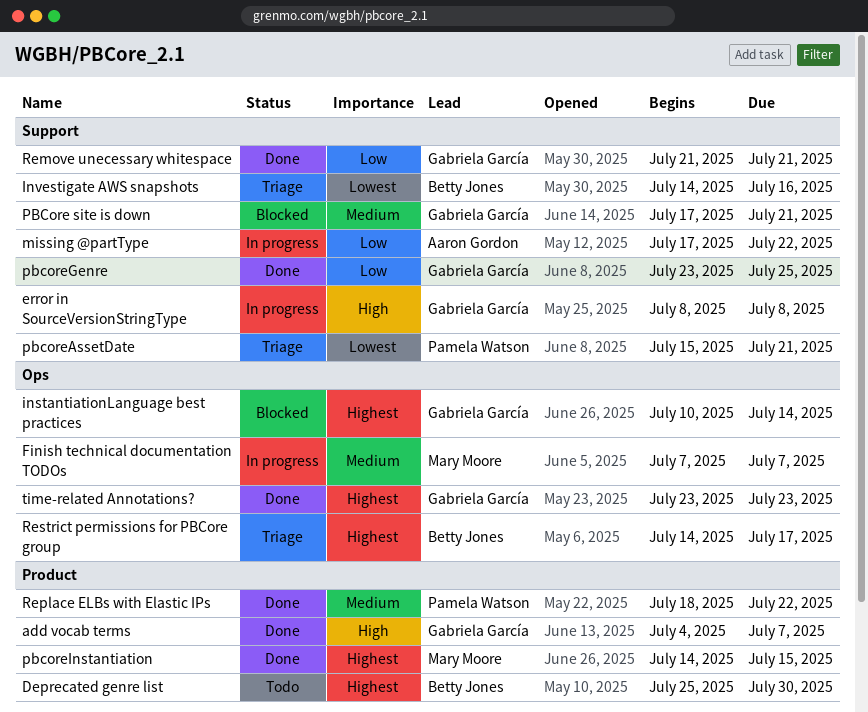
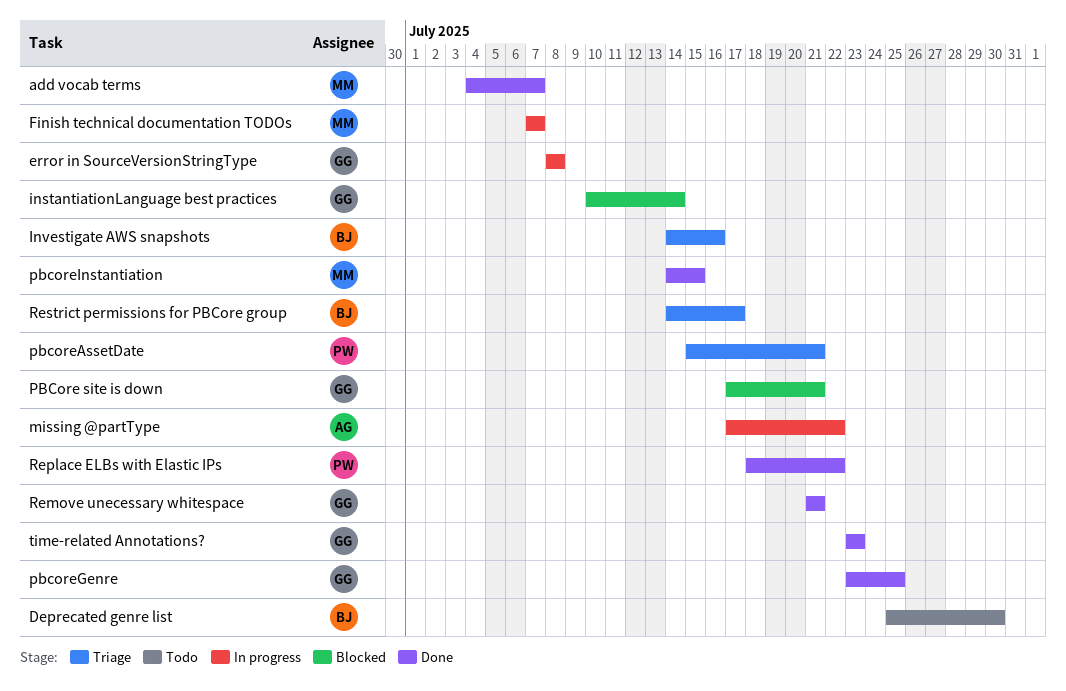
add vocab terms, owner: Gabriela García -> Mary Moore

